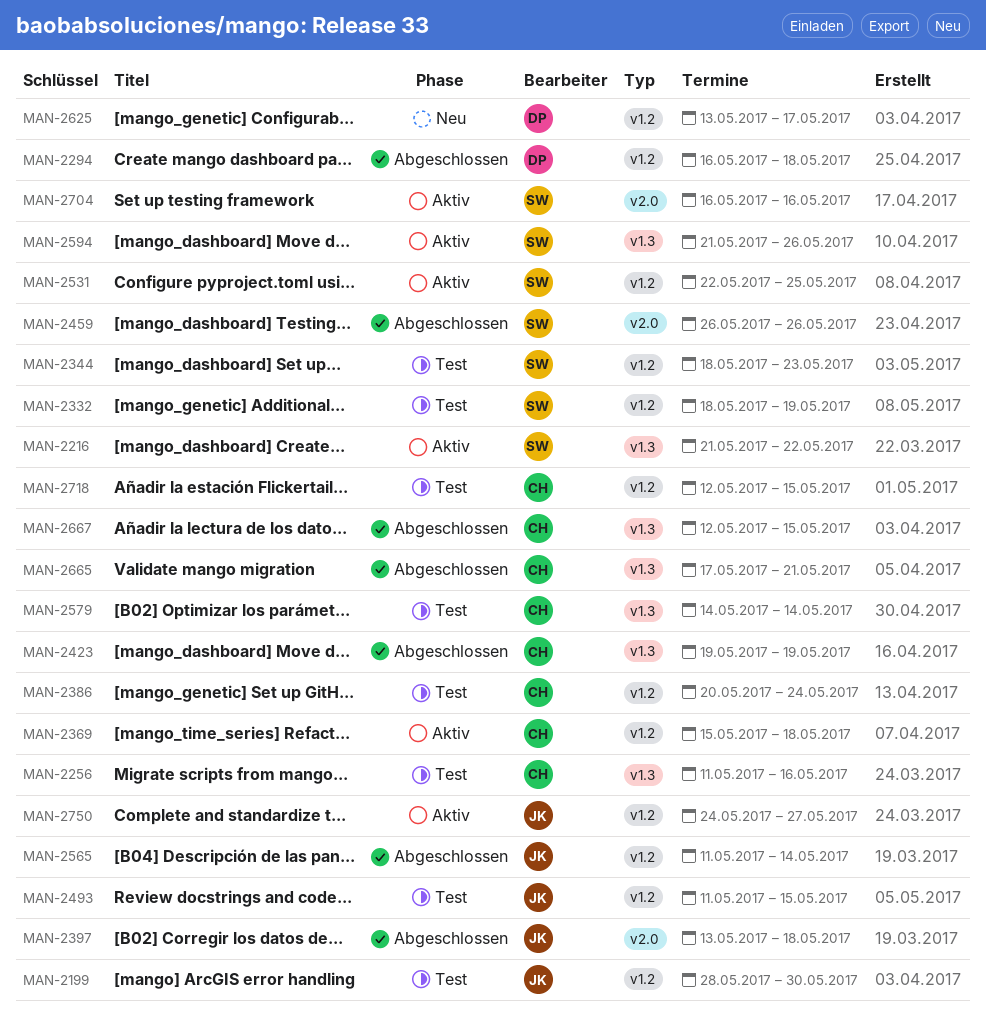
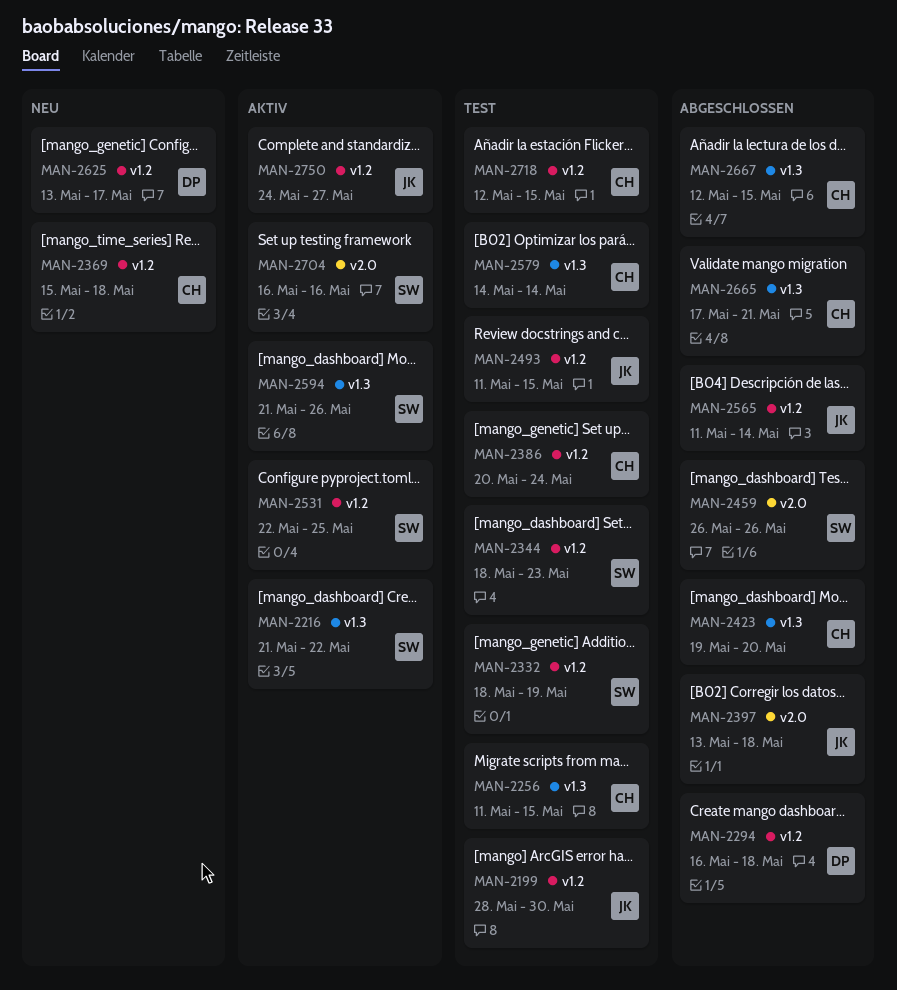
MAN-2256, due: May 16 -> May 15
MAN-2369, status: Aktiv -> Neu
MAN-2423, due: May 19 -> May 20

